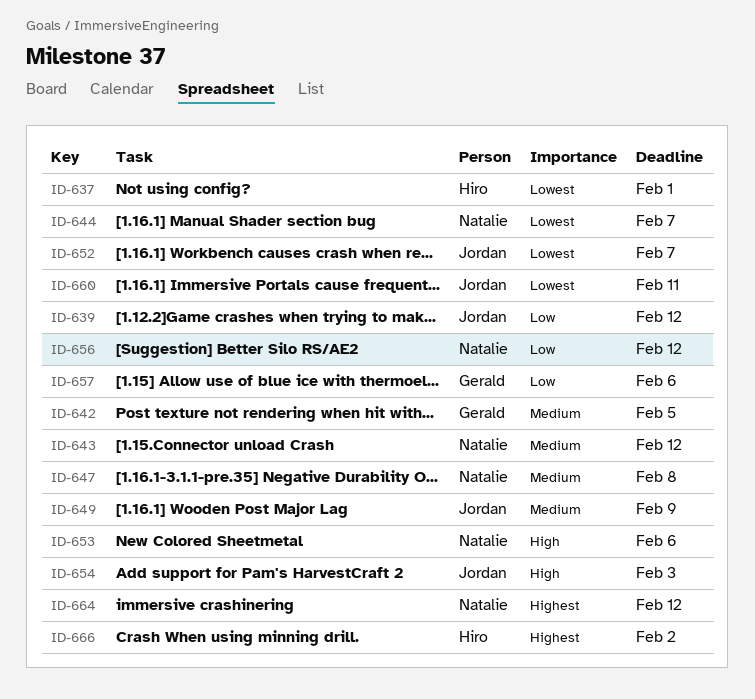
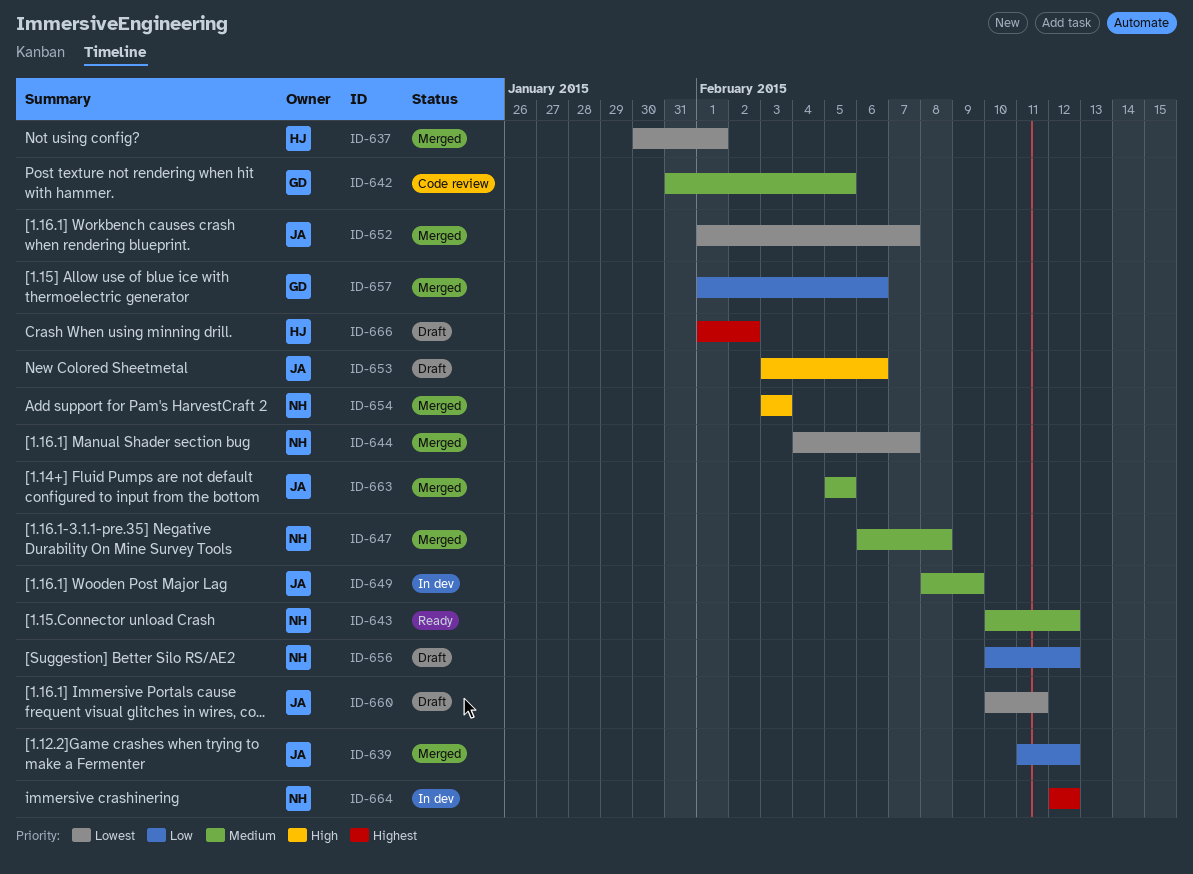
ID-653, owner: Natalie -> Jordan
ID-654, owner: Jordan -> Natalie
ID-663: none -> present

